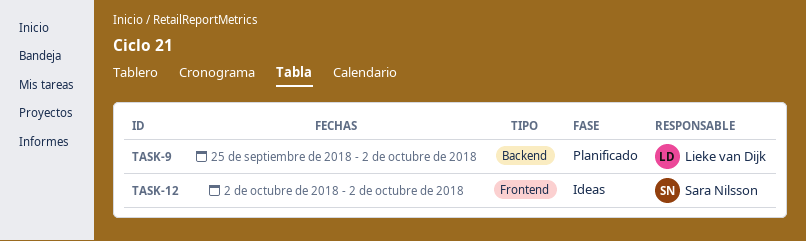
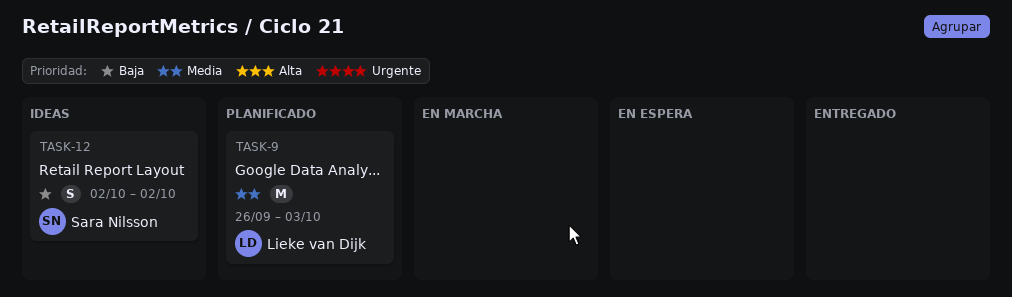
TASK-9, start: Sep 25 -> Sep 26
TASK-9, due: Oct 2 -> Oct 3

